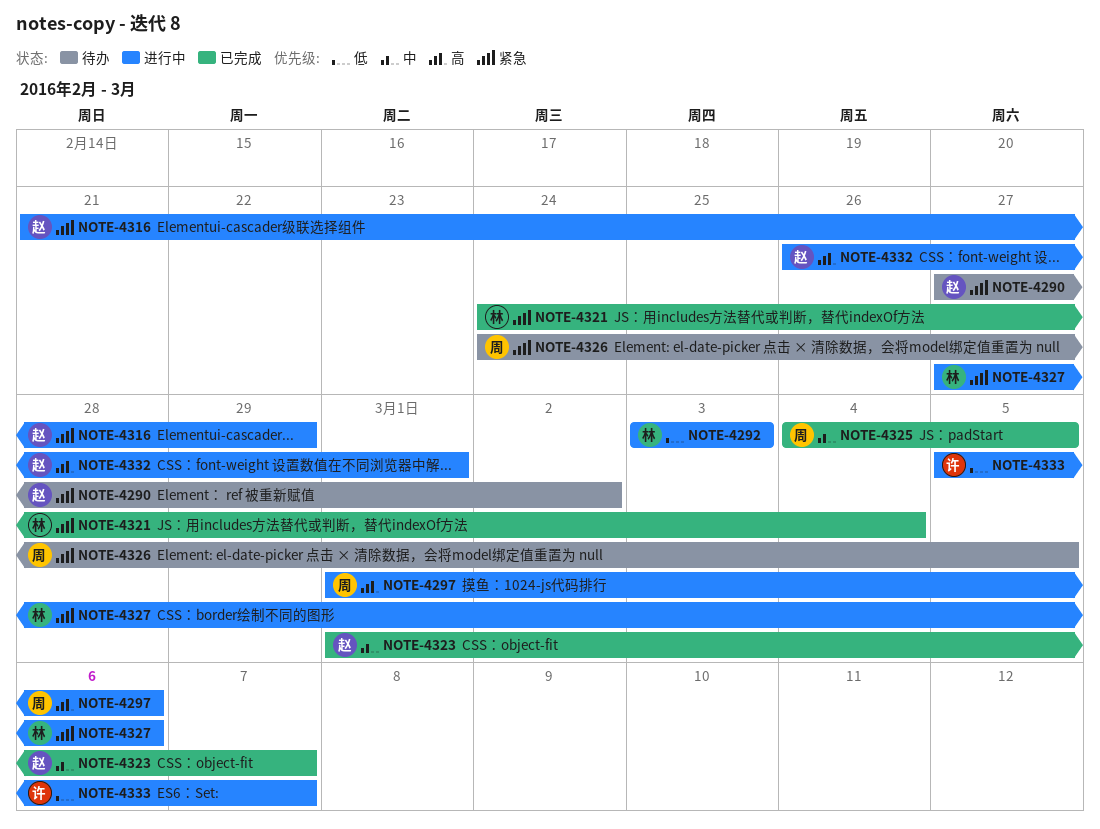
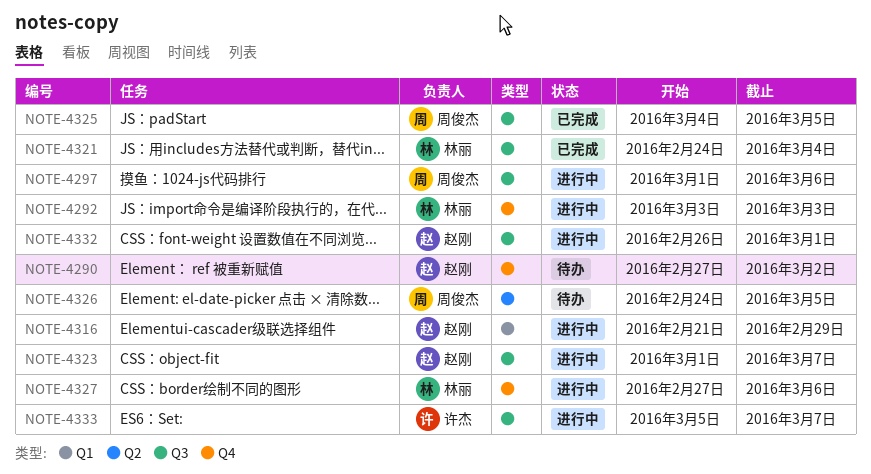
NOTE-4323, status: 已完成 -> 进行中

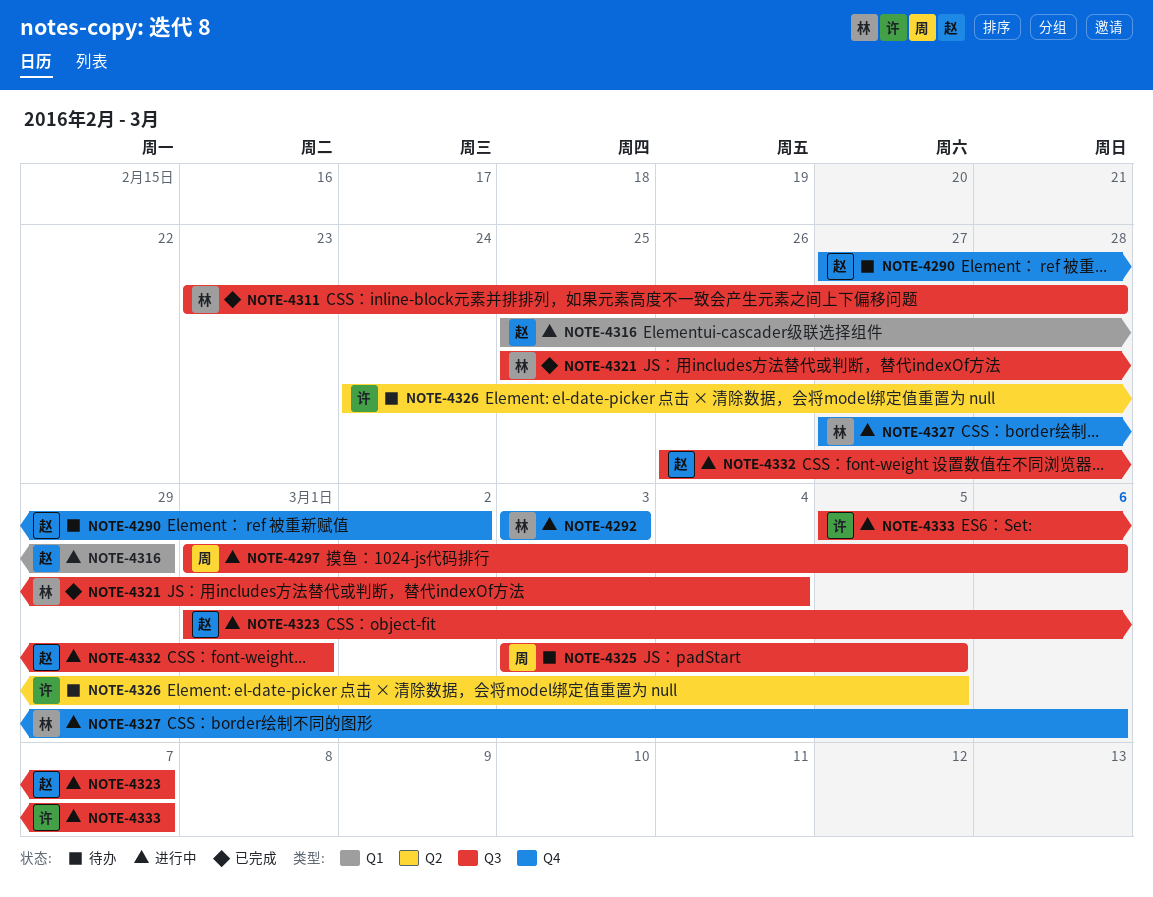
NOTE-4311: none -> present
NOTE-4316, start: Feb 21 -> Feb 25
NOTE-4321, start: Feb 24 -> Feb 25
NOTE-4325, status: 已完成 -> 待办
NOTE-4325, start: Mar 4 -> Mar 3
NOTE-4326, owner: 周俊杰 -> 许杰

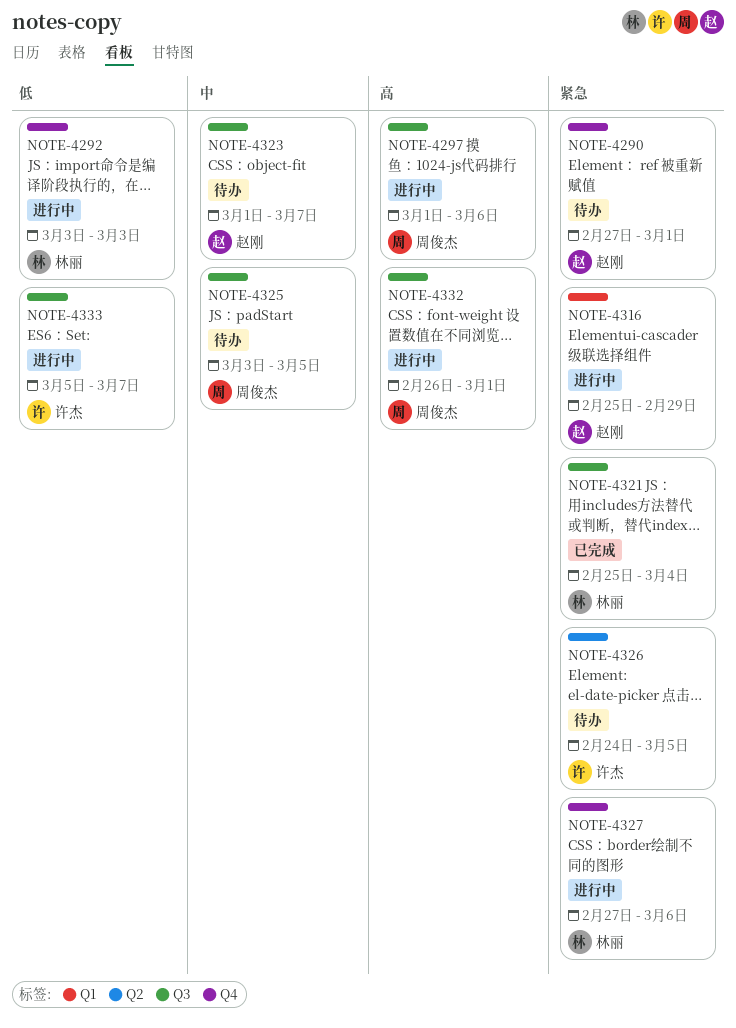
NOTE-4290, due: Mar 2 -> Mar 1
NOTE-4311: present -> none
NOTE-4323, status: 进行中 -> 待办
NOTE-4332, owner: 赵刚 -> 周俊杰

